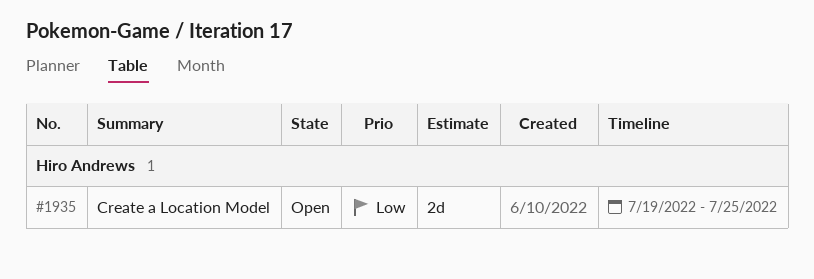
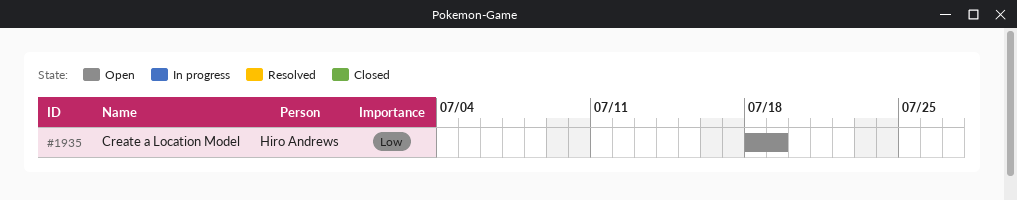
#1935, start: Jul 19 -> Jul 18
#1935, due: Jul 25 -> Jul 19

